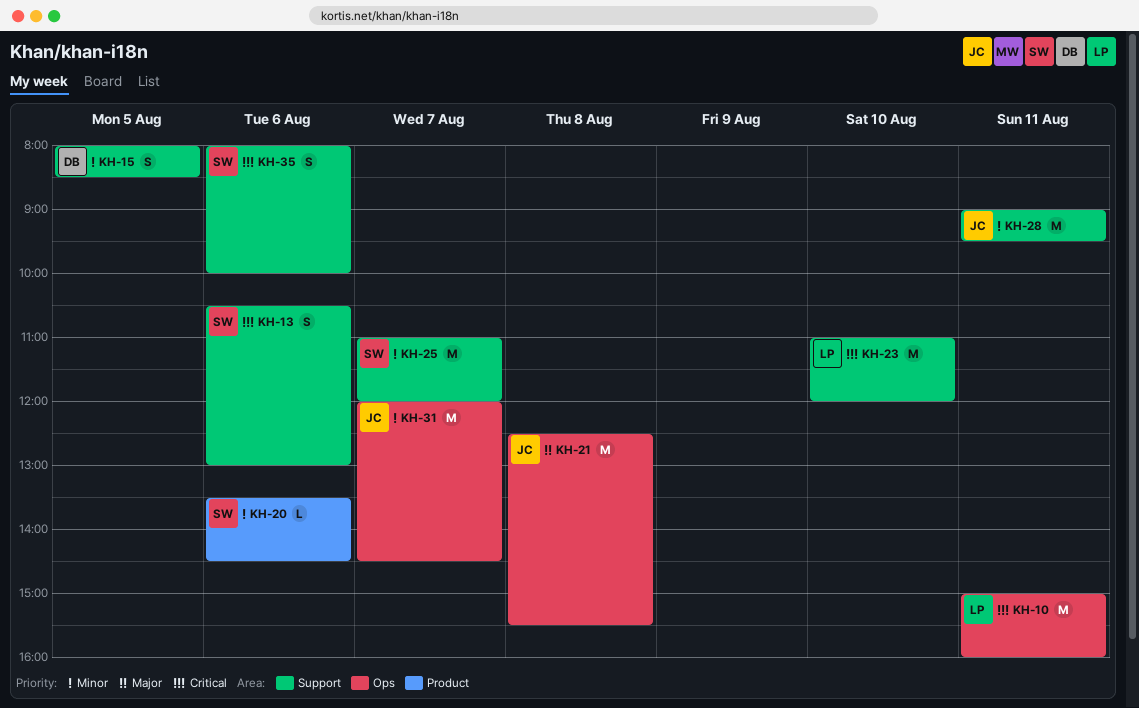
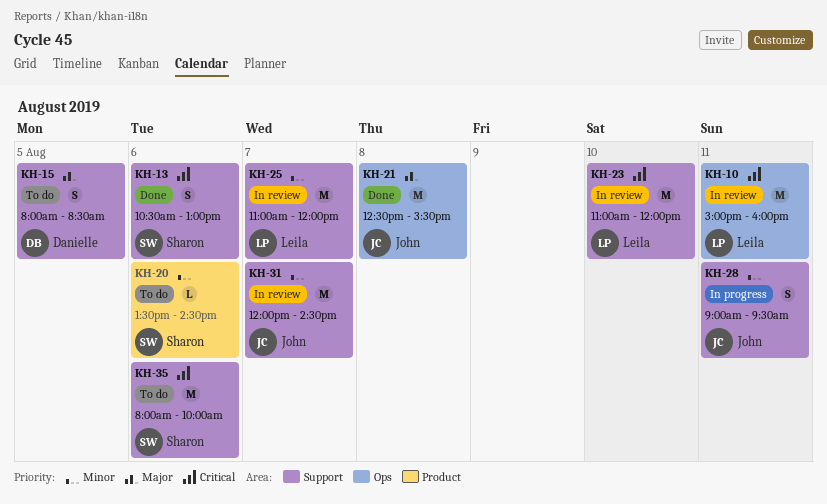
KH-15, priority: Minor -> Major
KH-25, owner: Sharon -> Leila
KH-28, estimate: M -> S
KH-31, label: Ops -> Support
KH-35, estimate: S -> M

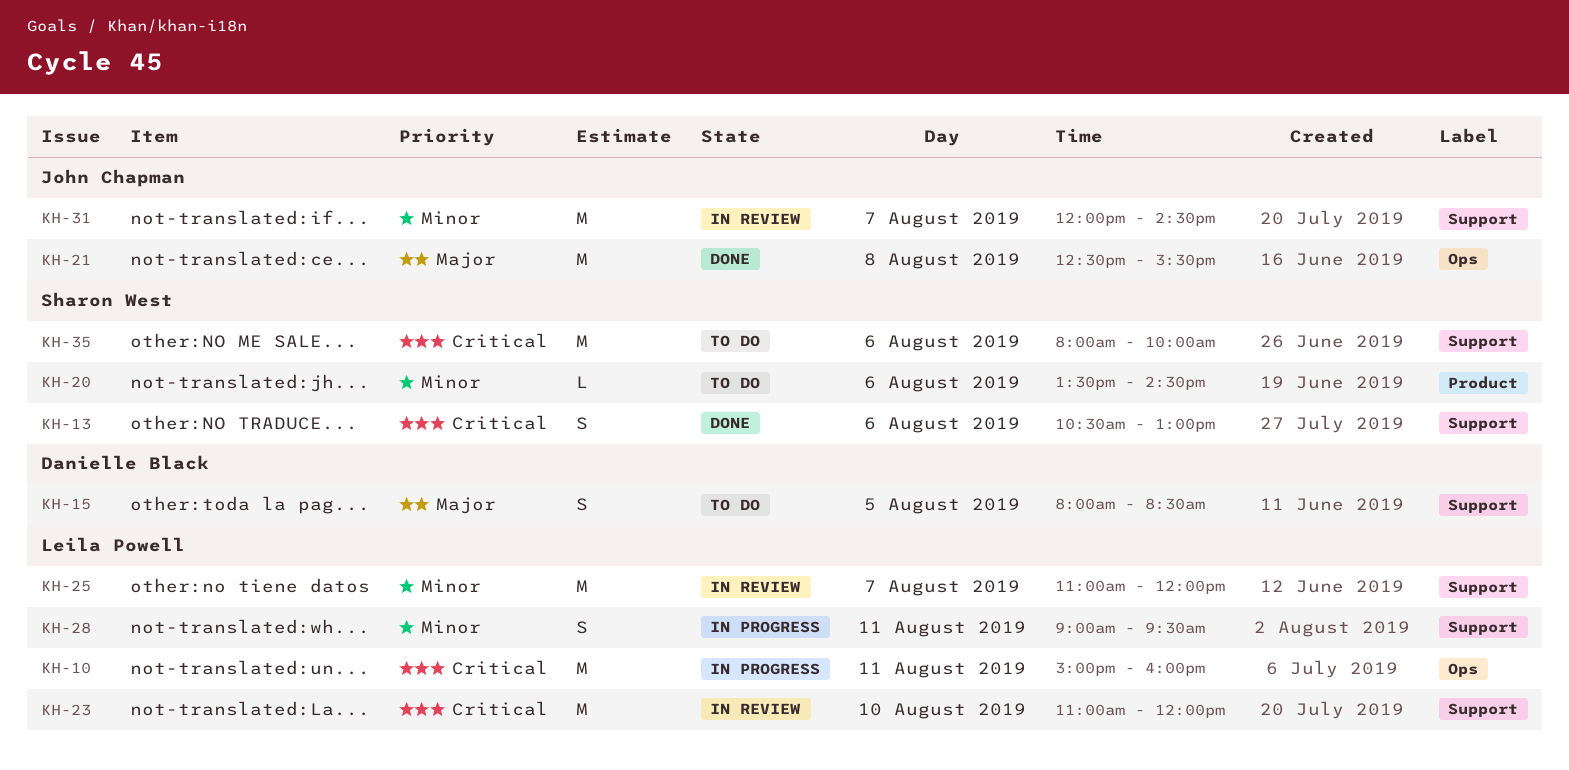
KH-10, status: In review -> In progress
KH-28, owner: John Chapman -> Leila Powell

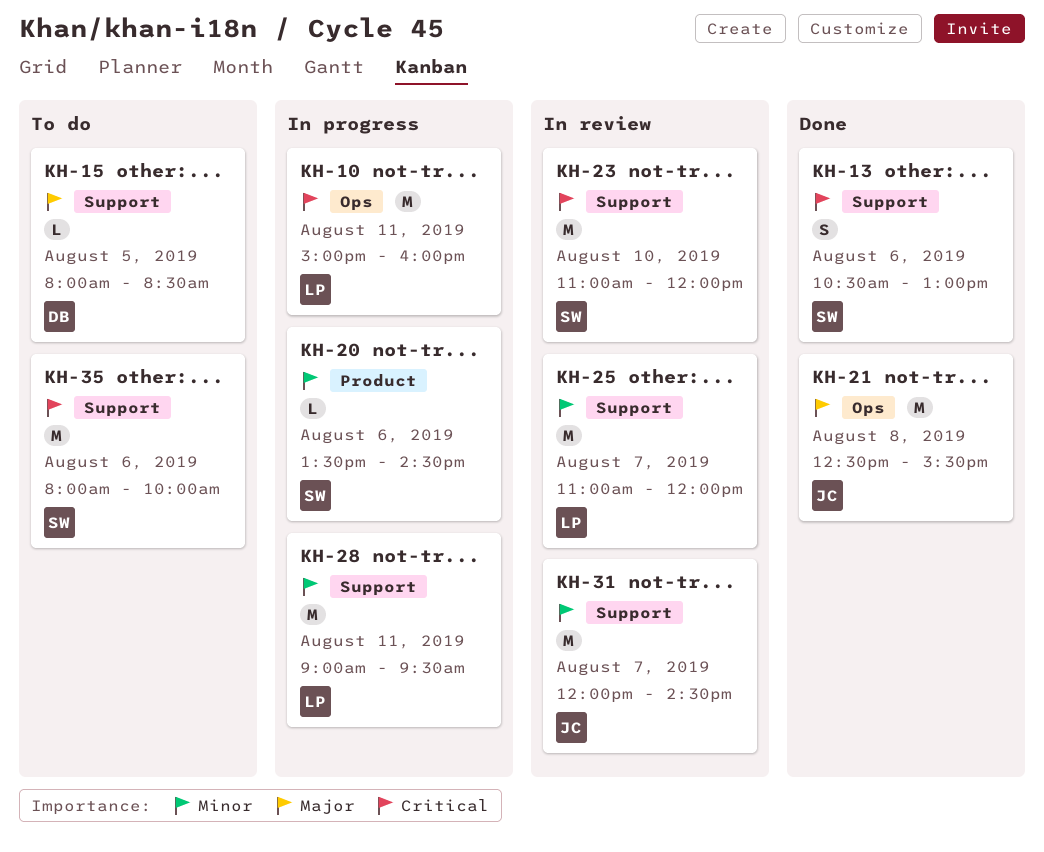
KH-15, estimate: S -> L
KH-20, status: To do -> In progress
KH-23, owner: Leila Powell -> Sharon West
KH-28, estimate: S -> M

